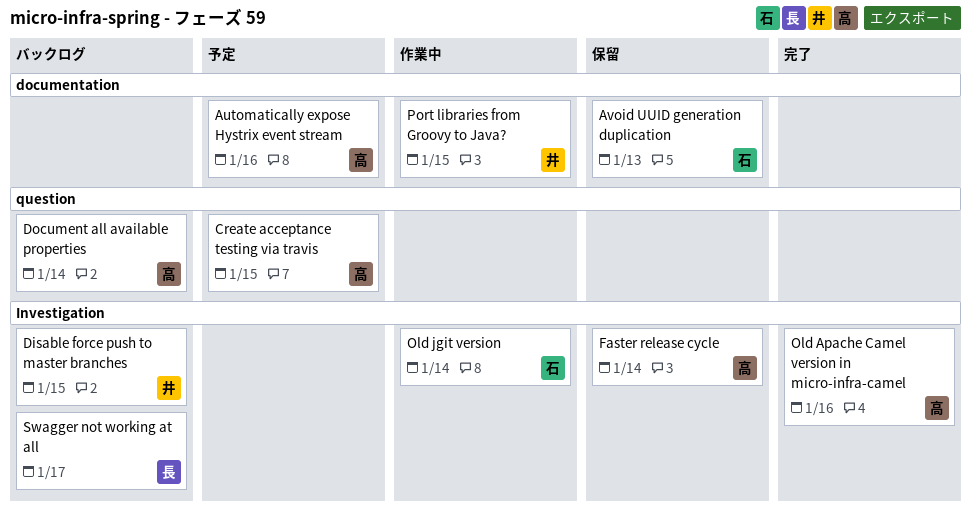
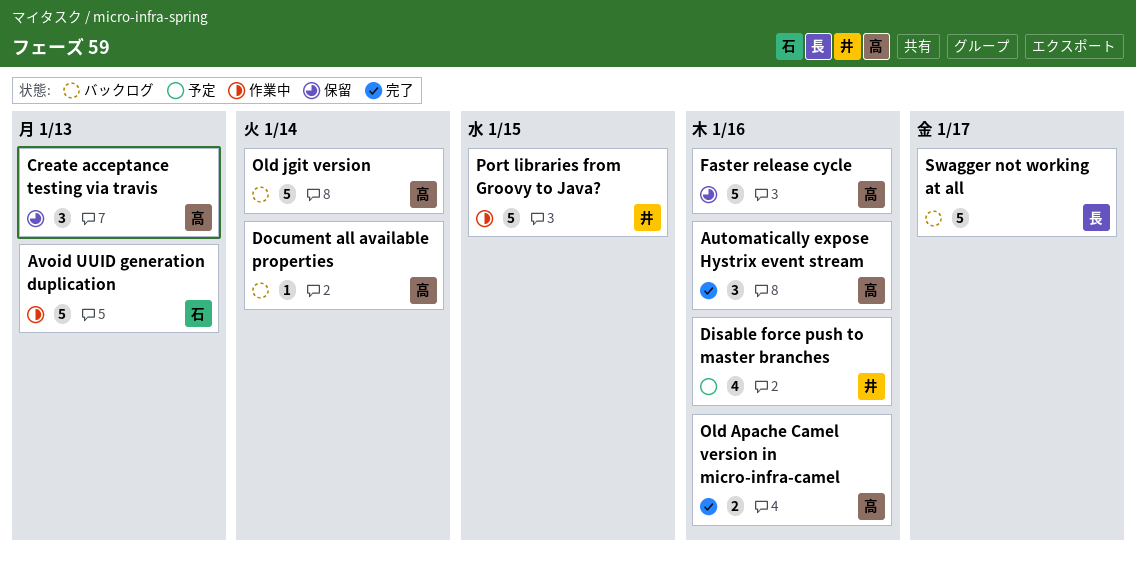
Automatically expose Hystrix event stream, status: 予定 -> 完了
Avoid UUID generation duplication, status: 保留 -> 作業中
Create acceptance testing via travis, status: 予定 -> 保留
Create acceptance testing via travis, due: Jan 15 -> Jan 13
Disable force push to master branches, status: バックログ -> 予定
Disable force push to master branches, due: Jan 15 -> Jan 16
Faster release cycle, due: Jan 14 -> Jan 16
Old jgit version, status: 作業中 -> バックログ
Old jgit version, owner: 石 -> 高

